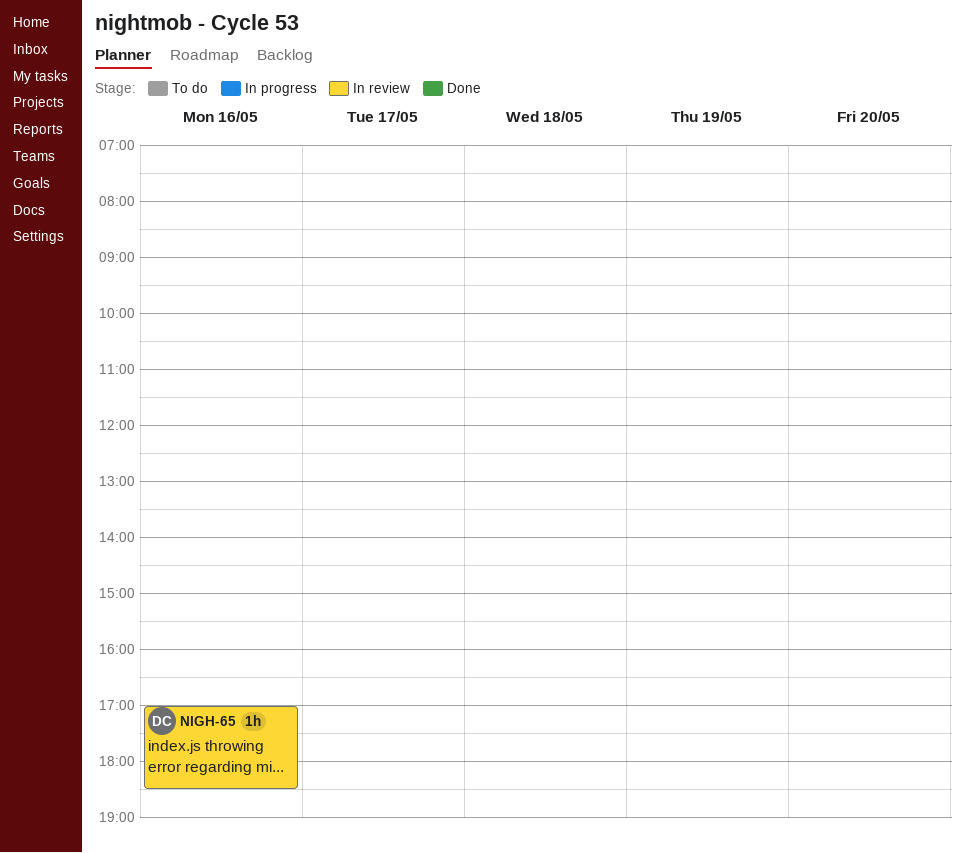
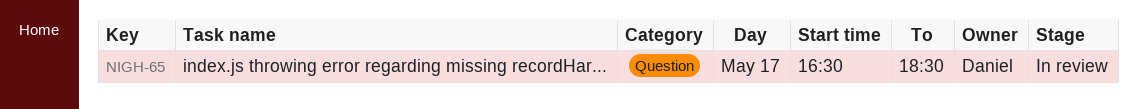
NIGH-65, day: May 16 -> May 17
NIGH-65, begins: 17:00 -> 16:30

